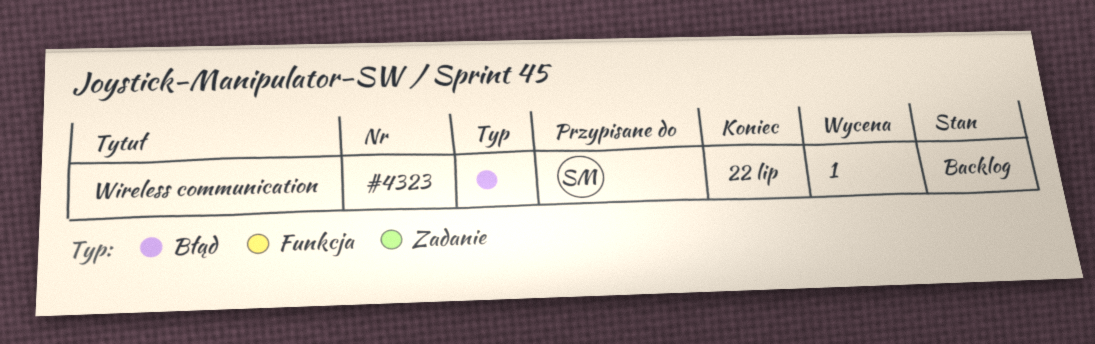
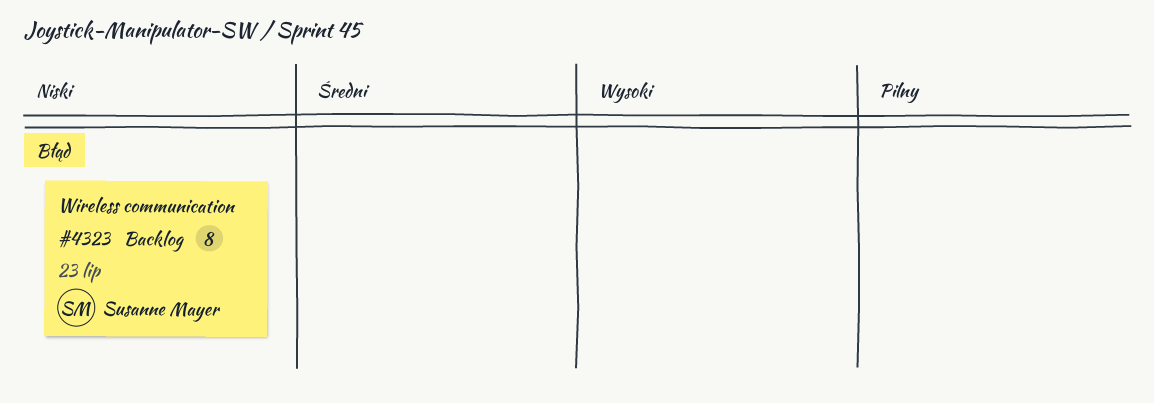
#4323, estimate: 1 -> 8
#4323, due: Jul 22 -> Jul 23

